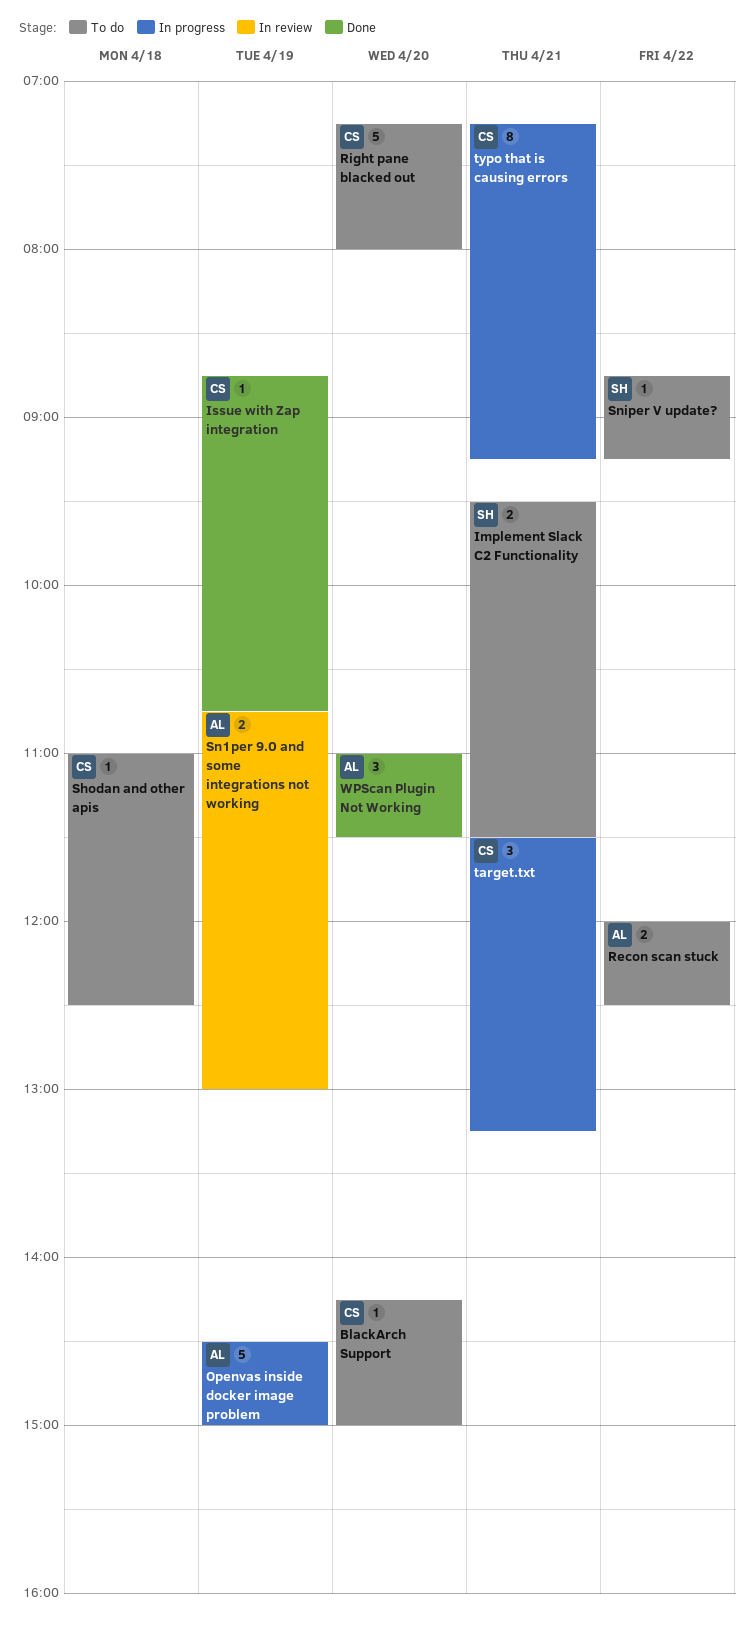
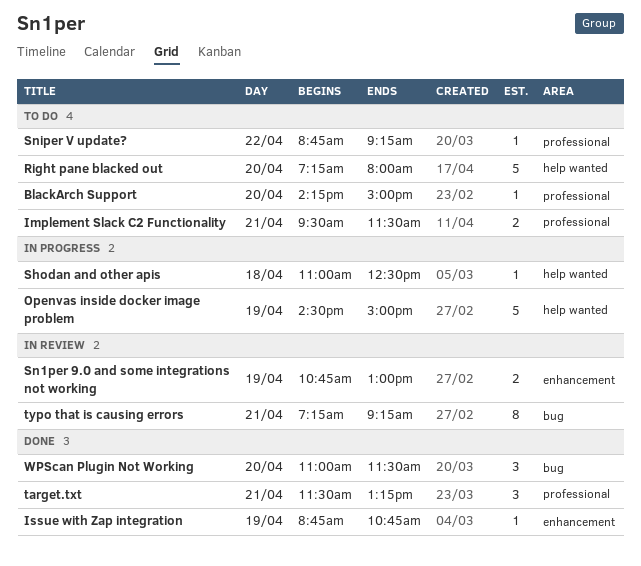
Recon scan stuck: present -> none
Shodan and other apis, status: To do -> In progress
target.txt, status: In progress -> Done
typo that is causing errors, status: In progress -> In review

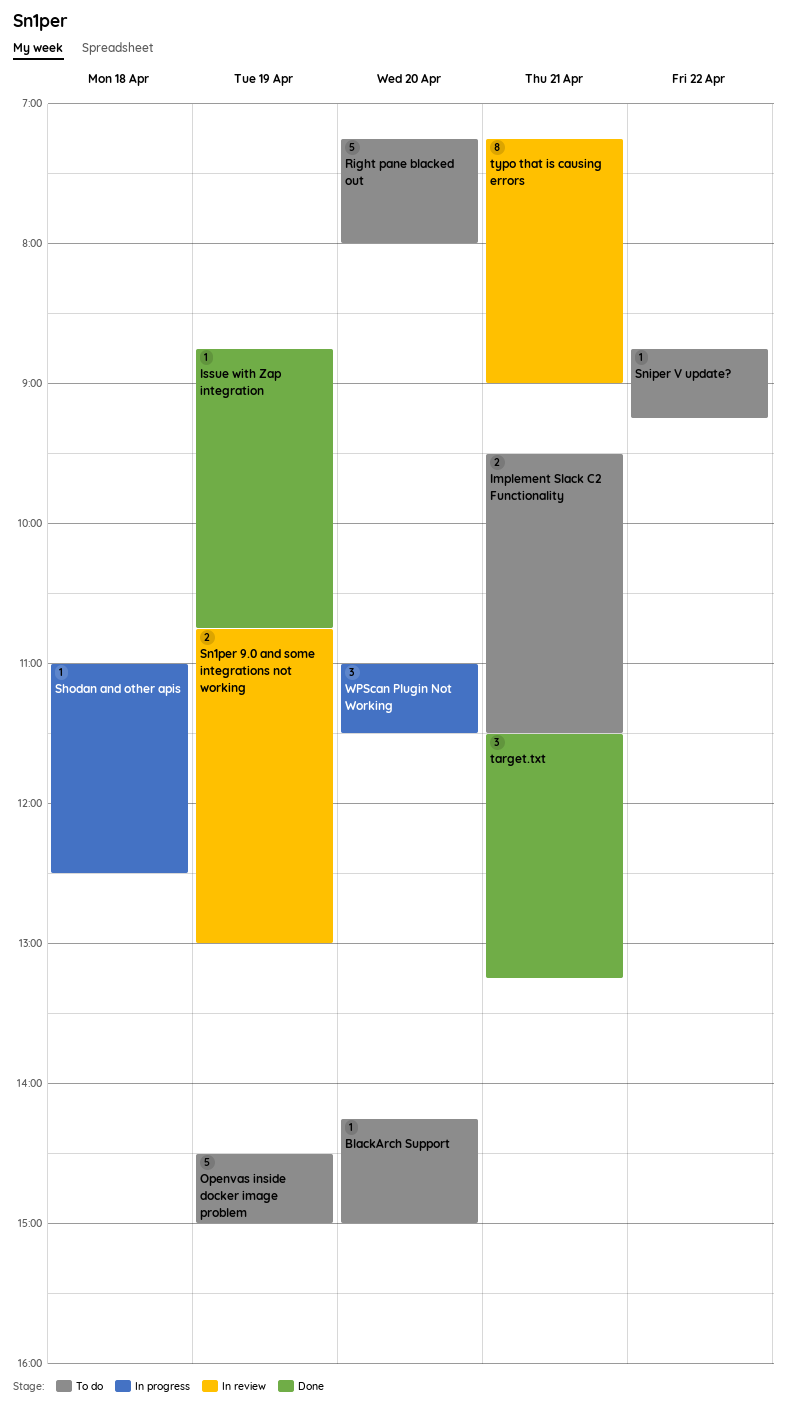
Openvas inside docker image problem, status: In progress -> To do
typo that is causing errors, ends: 09:15 -> 09:00
WPScan Plugin Not Working, status: Done -> In progress

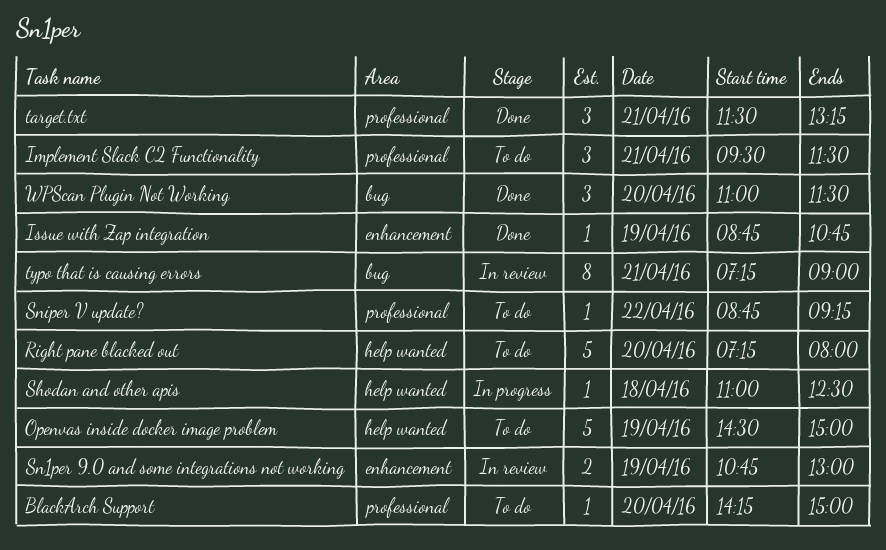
Implement Slack C2 Functionality, estimate: 2 -> 3
WPScan Plugin Not Working, status: In progress -> Done

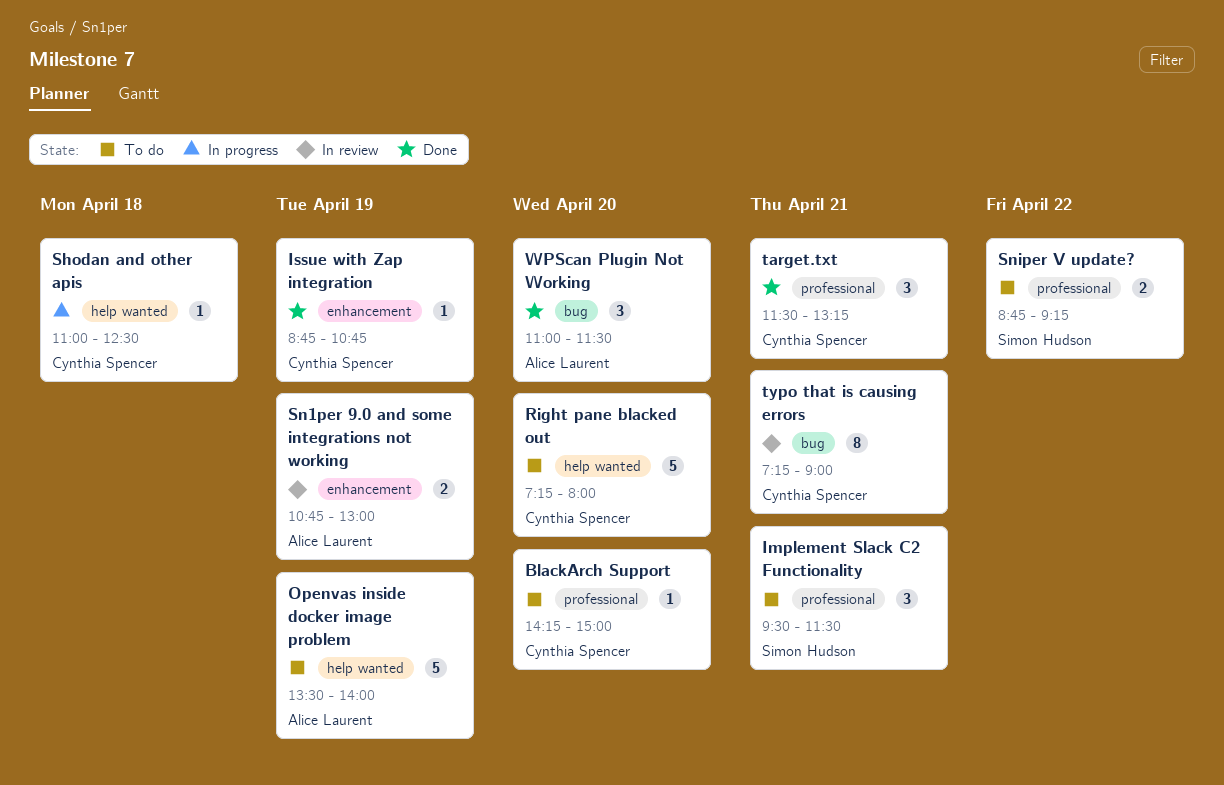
Openvas inside docker image problem, begins: 14:30 -> 13:30
Openvas inside docker image problem, ends: 15:00 -> 14:00
Sniper V update?, estimate: 1 -> 2

